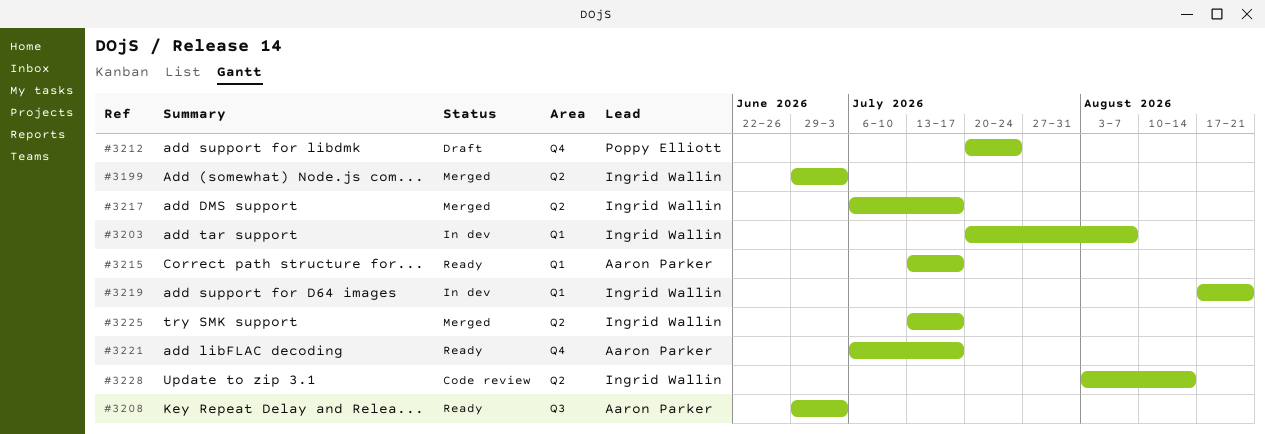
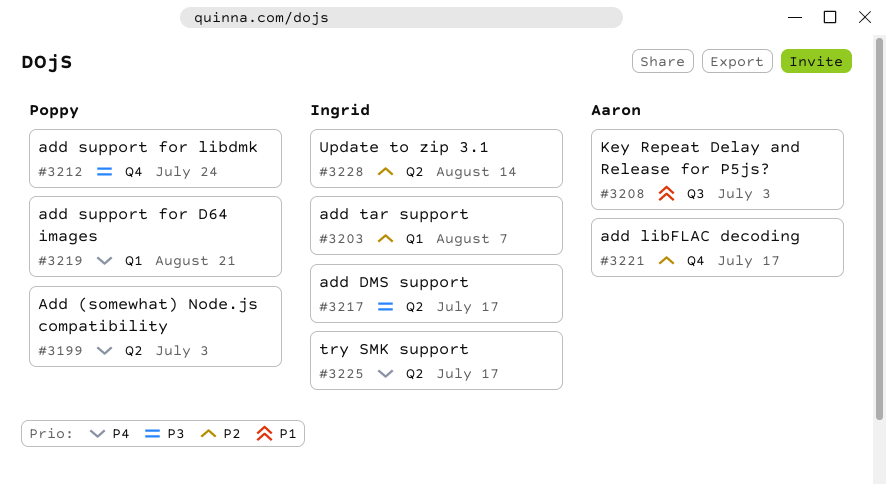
#3199, owner: Ingrid Wallin -> Poppy Elliott
#3215: present -> none
#3219, owner: Ingrid Wallin -> Poppy Elliott

